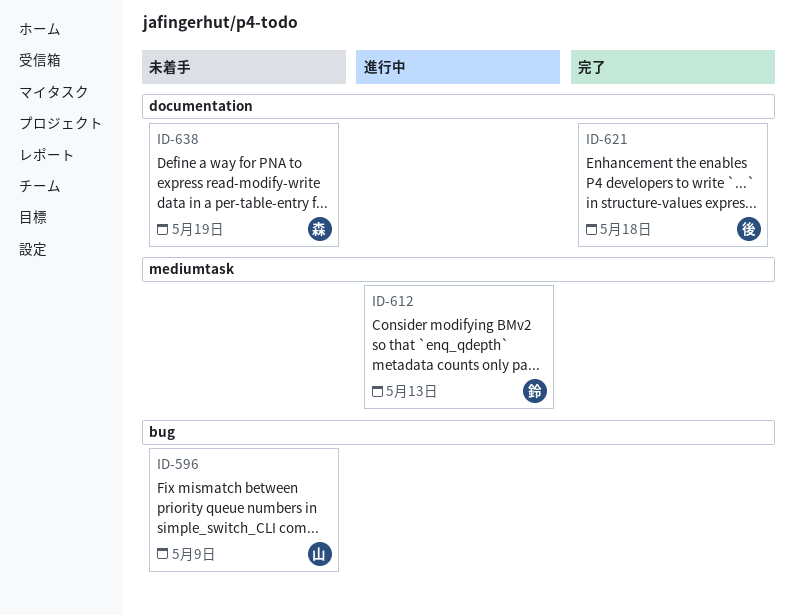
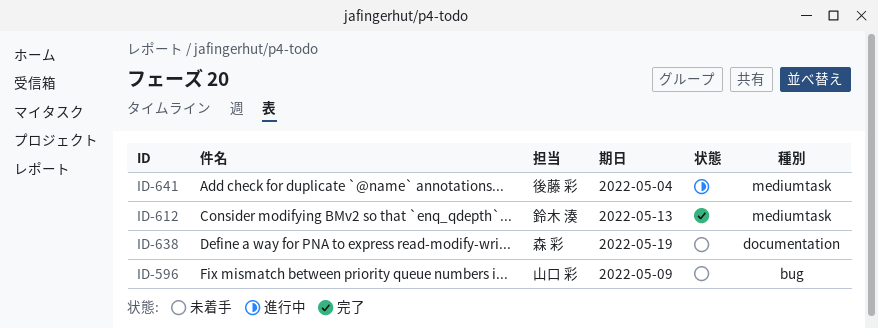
ID-612, status: 進行中 -> 完了
ID-621: present -> none
ID-641: none -> present

